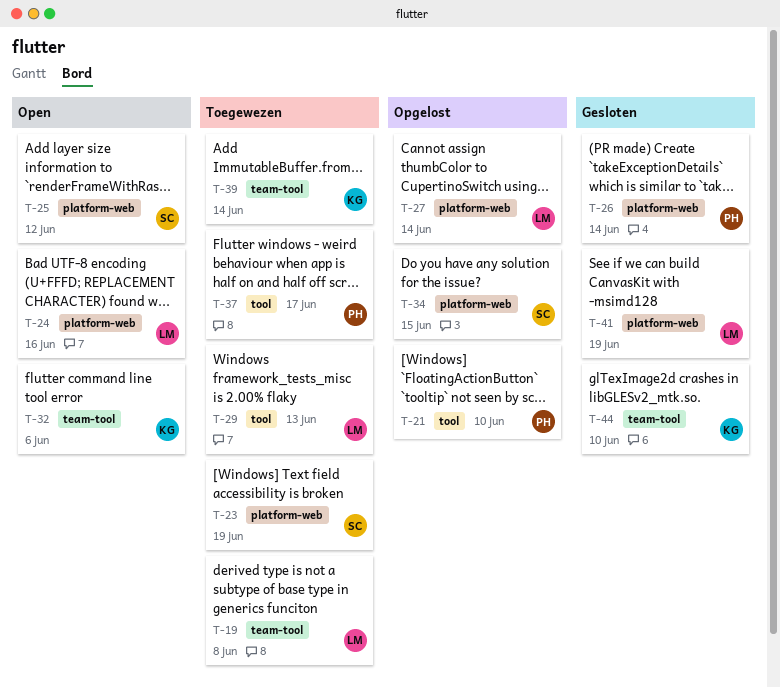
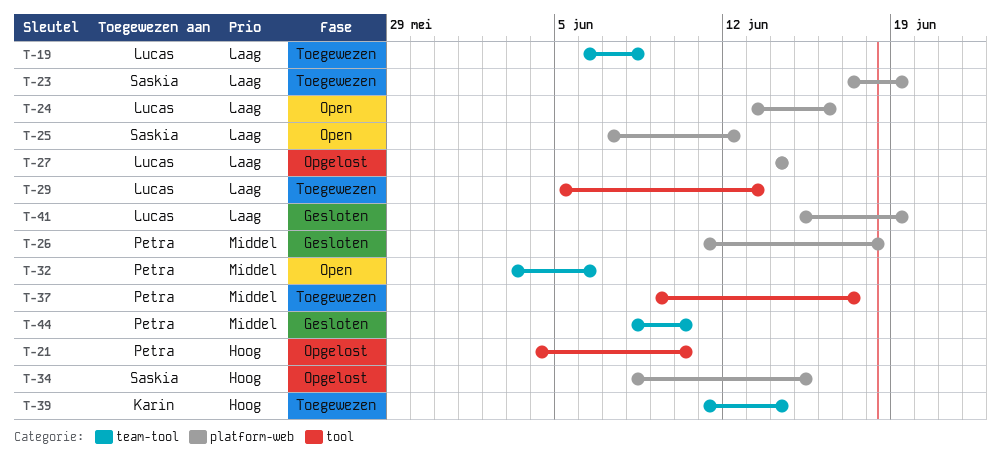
T-26, due: Jun 14 -> Jun 18
T-32, owner: Karin -> Petra
T-44, owner: Karin -> Petra

